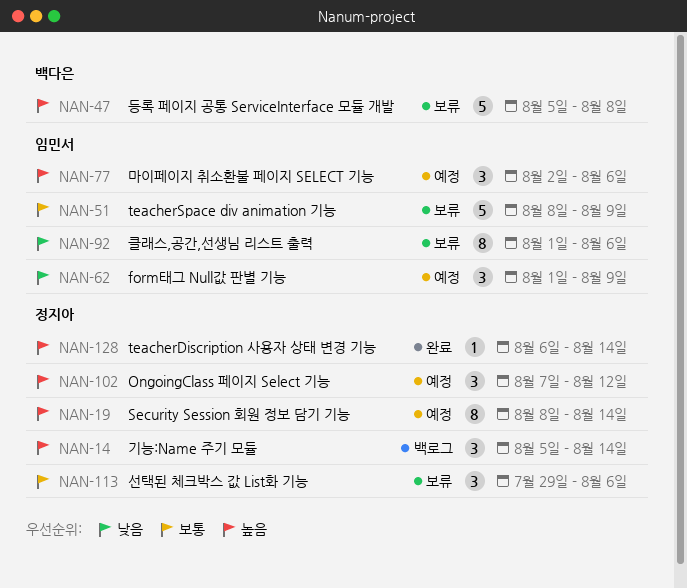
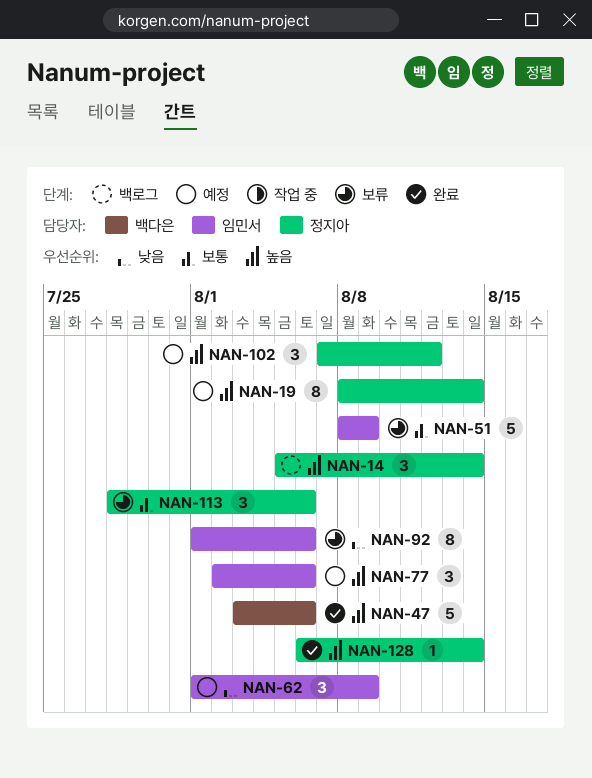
NAN-47, status: 보류 -> 완료
NAN-47, start: Aug 5 -> Aug 3
NAN-47, due: Aug 8 -> Aug 6
NAN-113, start: Jul 29 -> Jul 28

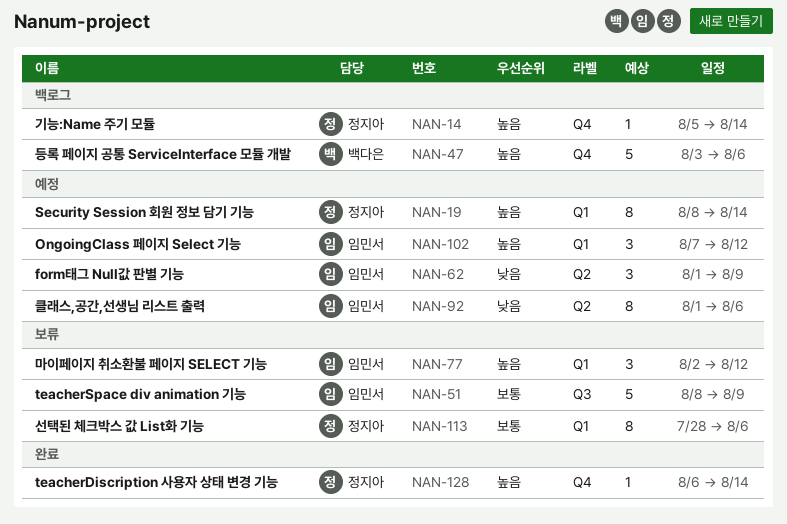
NAN-14, estimate: 3 -> 1
NAN-47, status: 완료 -> 백로그
NAN-77, status: 예정 -> 보류
NAN-77, due: Aug 6 -> Aug 12
NAN-92, status: 보류 -> 예정
NAN-102, owner: 정지아 -> 임민서
NAN-113, estimate: 3 -> 8

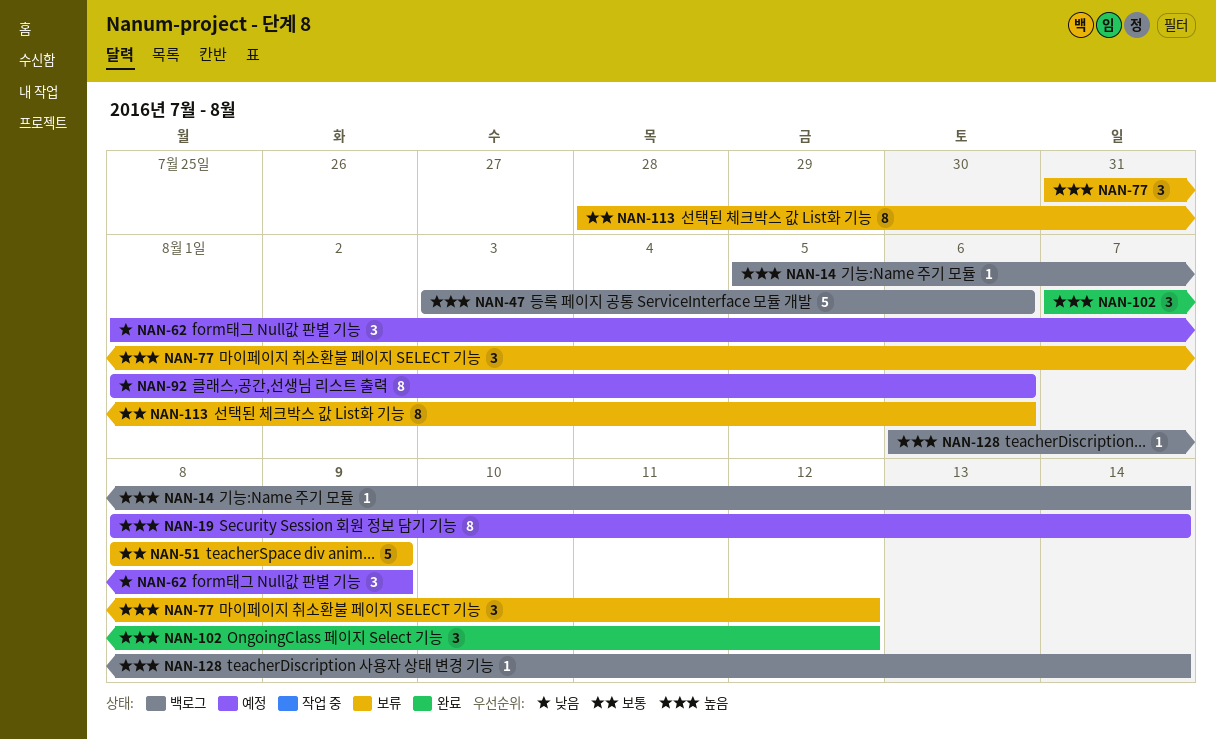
NAN-77, start: Aug 2 -> Jul 31
NAN-102, status: 예정 -> 완료
NAN-128, status: 완료 -> 백로그

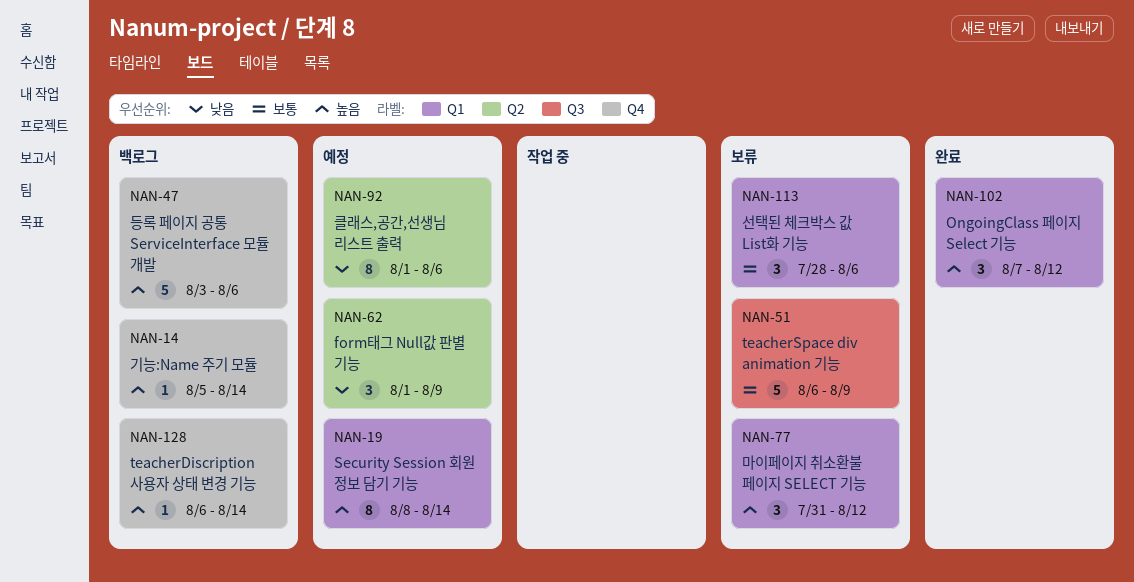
NAN-51, start: Aug 8 -> Aug 6
NAN-113, estimate: 8 -> 3

